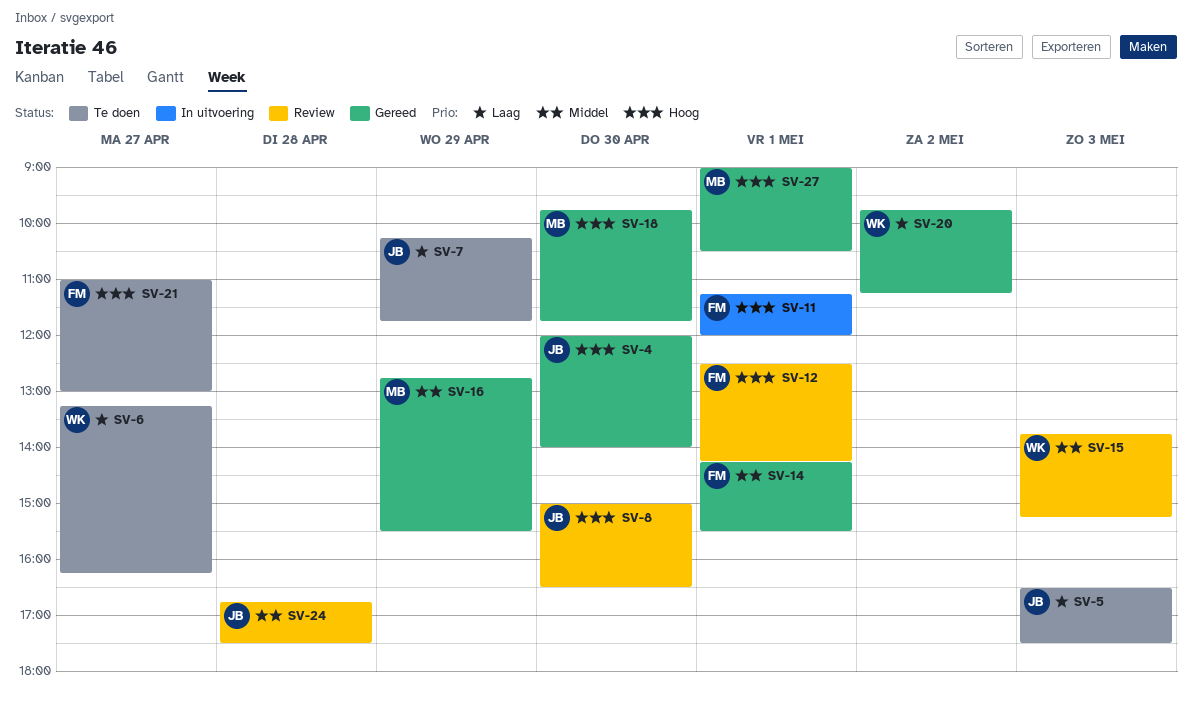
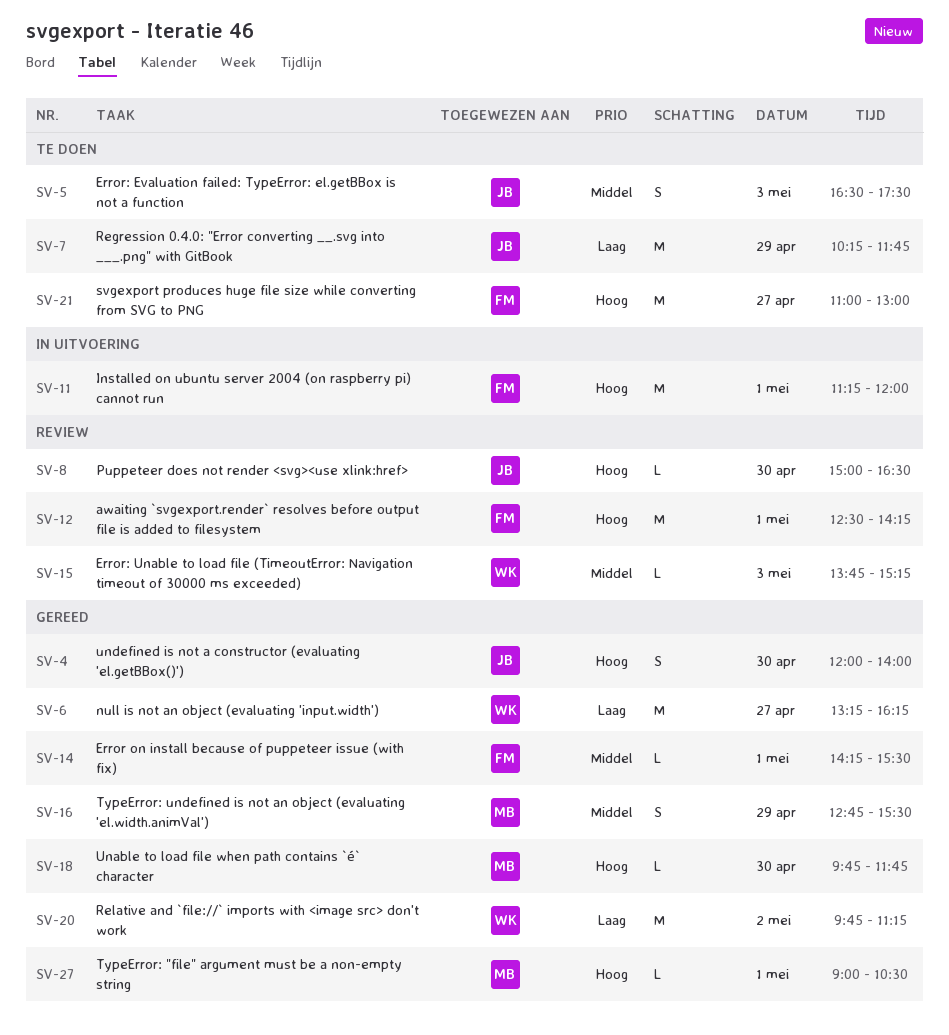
SV-5, priority: Laag -> Middel
SV-6, status: Te doen -> Gereed
SV-24: present -> none

